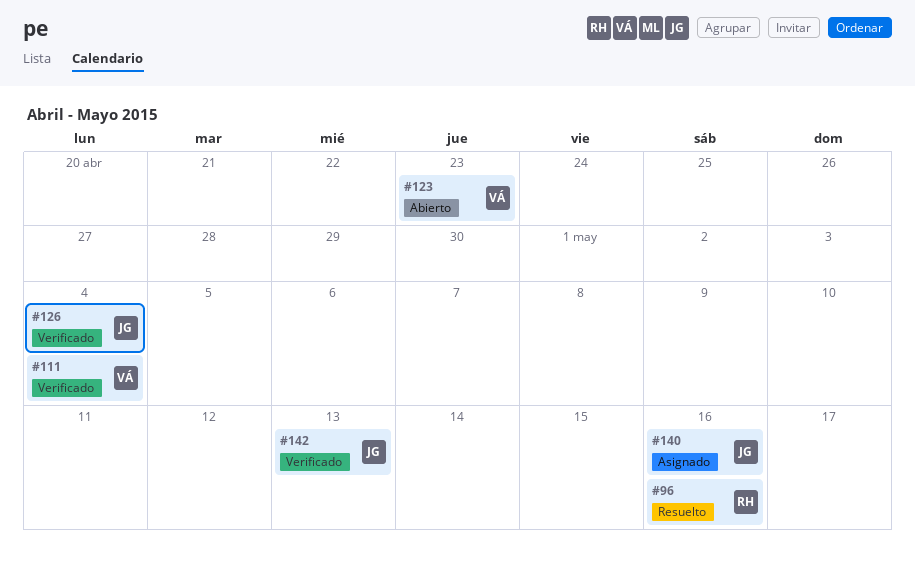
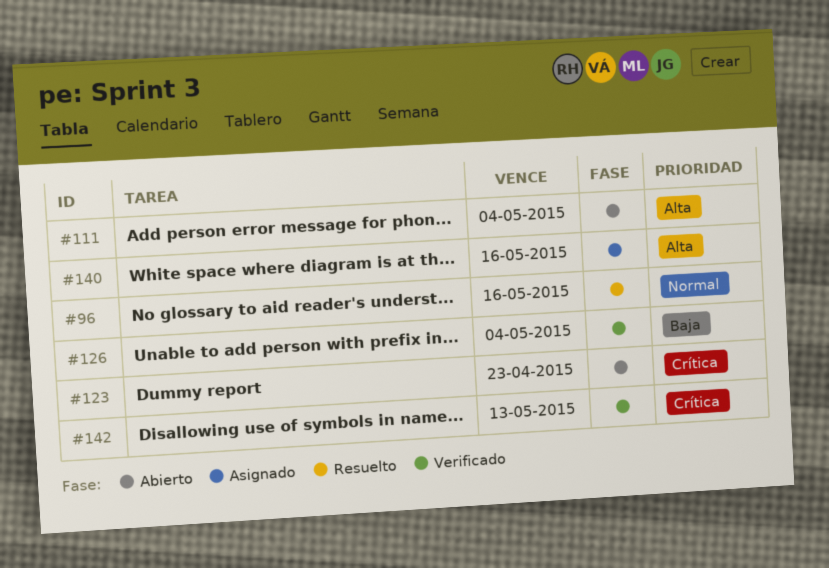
#111, status: Verificado -> Abierto

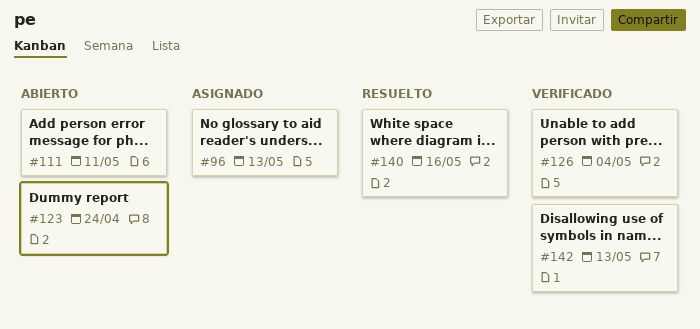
#96, status: Resuelto -> Asignado
#96, due: May 16 -> May 13
#111, due: May 4 -> May 11
#123, due: Apr 23 -> Apr 24
#140, status: Asignado -> Resuelto

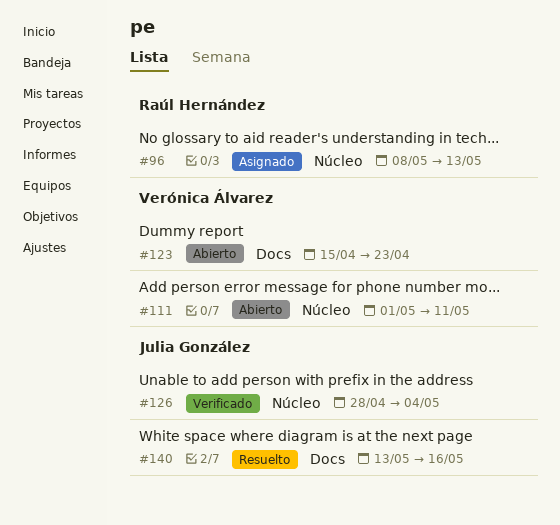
#123, due: Apr 24 -> Apr 23
#142: present -> none

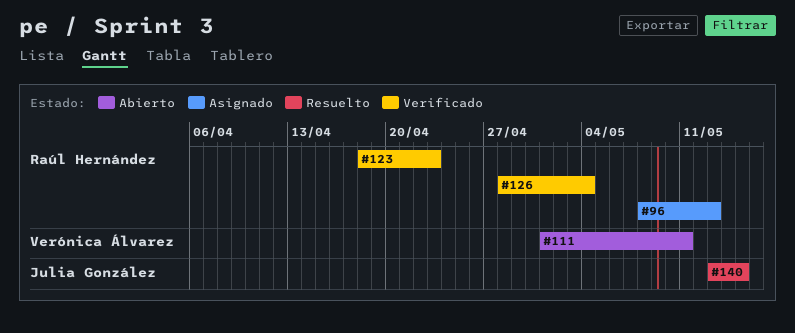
#123, status: Abierto -> Verificado
#123, owner: Verónica Álvarez -> Raúl Hernández
#123, start: Apr 15 -> Apr 18
#126, owner: Julia González -> Raúl Hernández
#140, due: May 16 -> May 15

